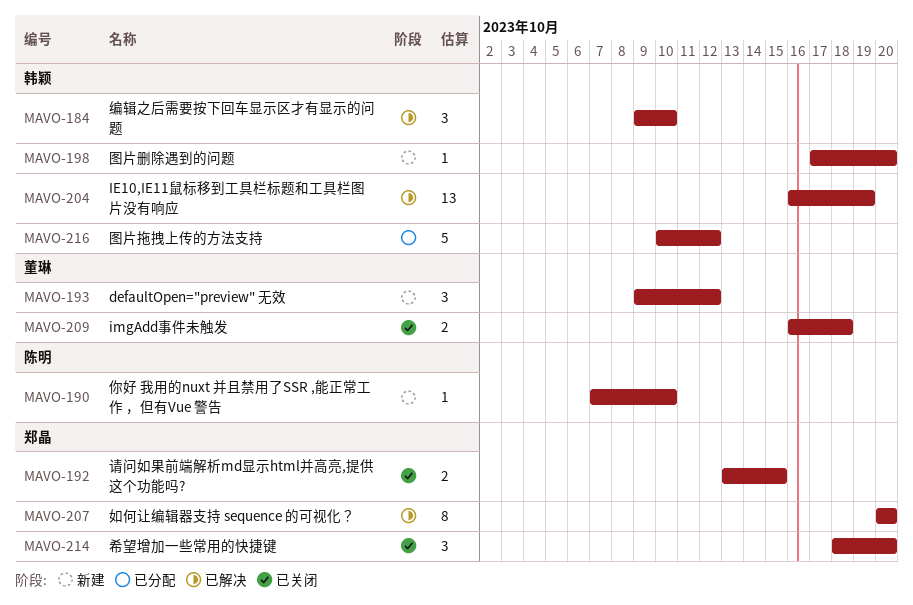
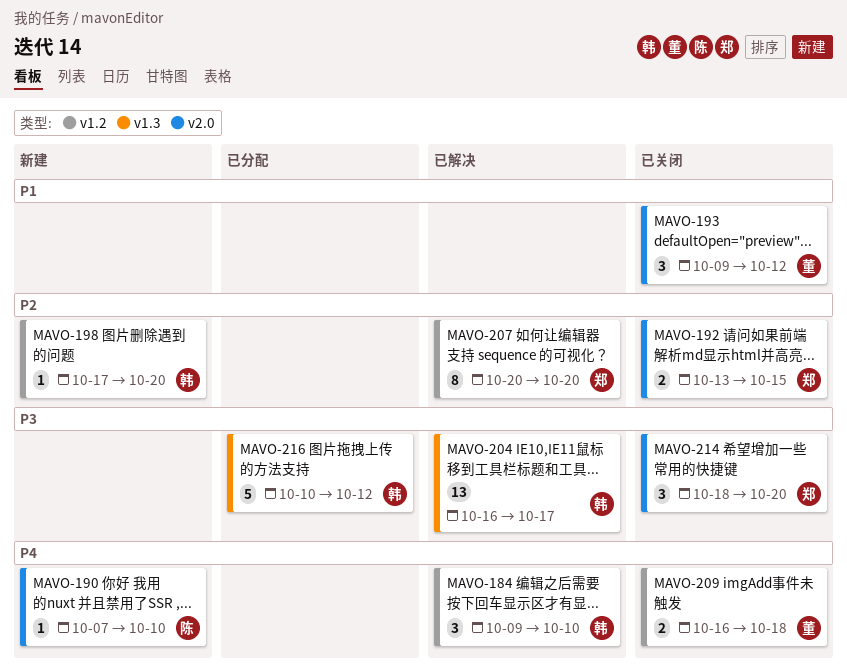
MAVO-193, status: 新建 -> 已关闭
MAVO-204, due: Oct 19 -> Oct 17

